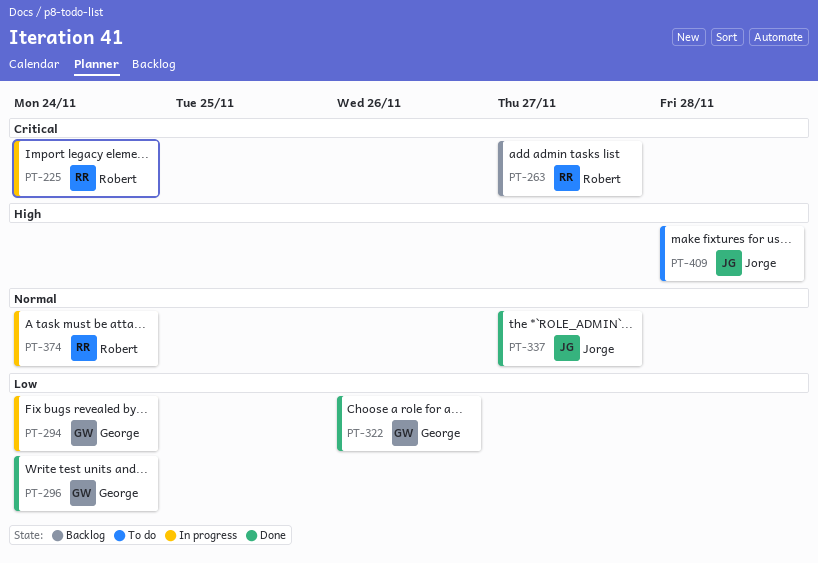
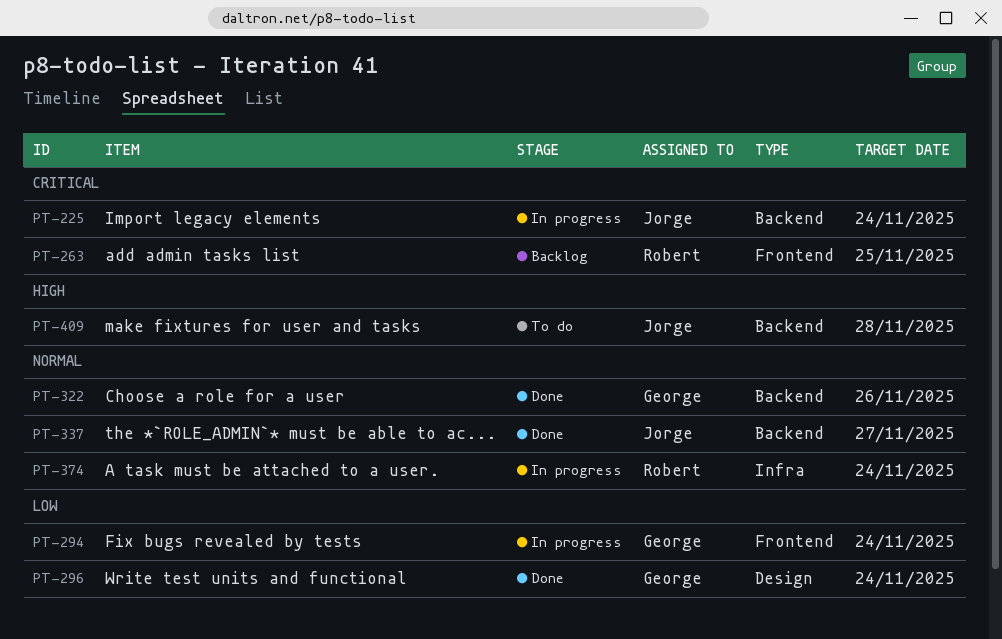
PT-225, owner: Robert -> Jorge
PT-263, due: Nov 27 -> Nov 25
PT-322, priority: Low -> Normal

